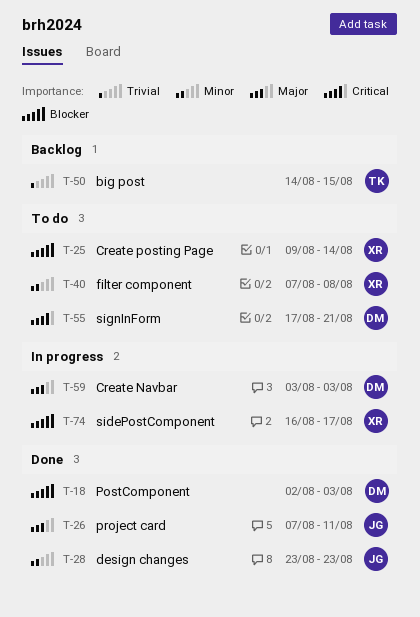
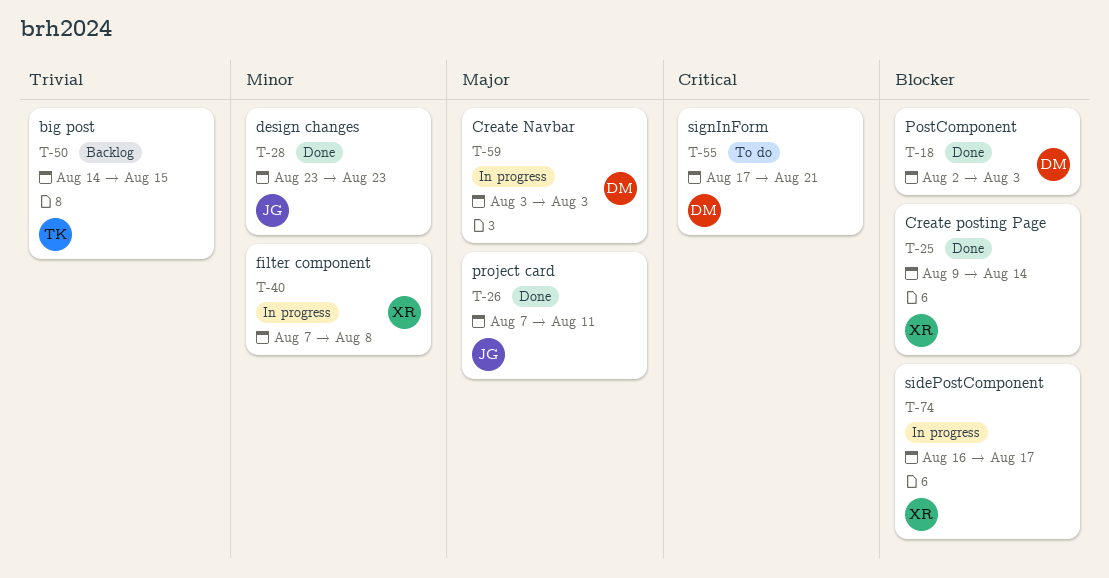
T-25, status: To do -> Done
T-40, status: To do -> In progress

